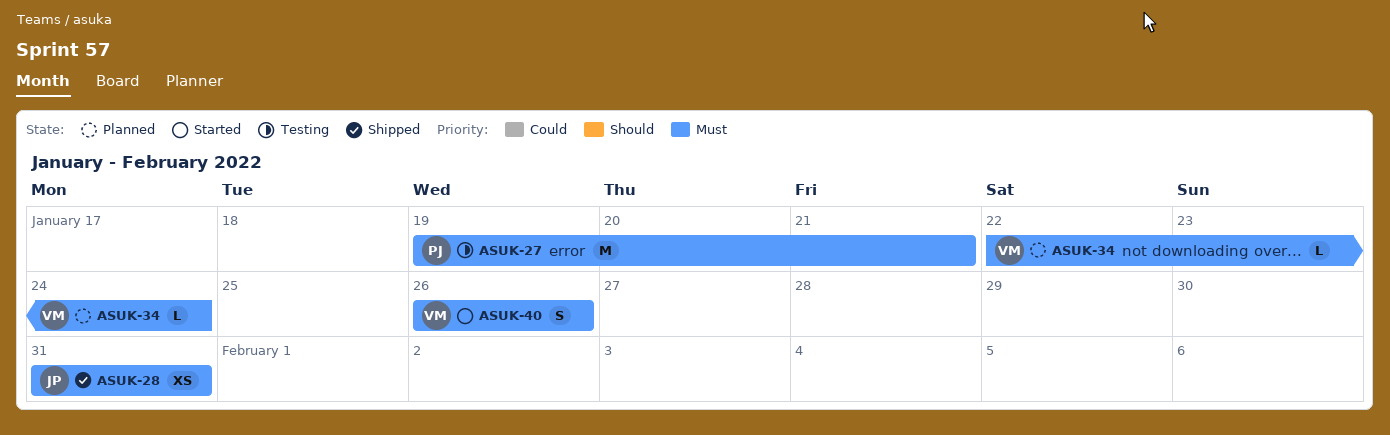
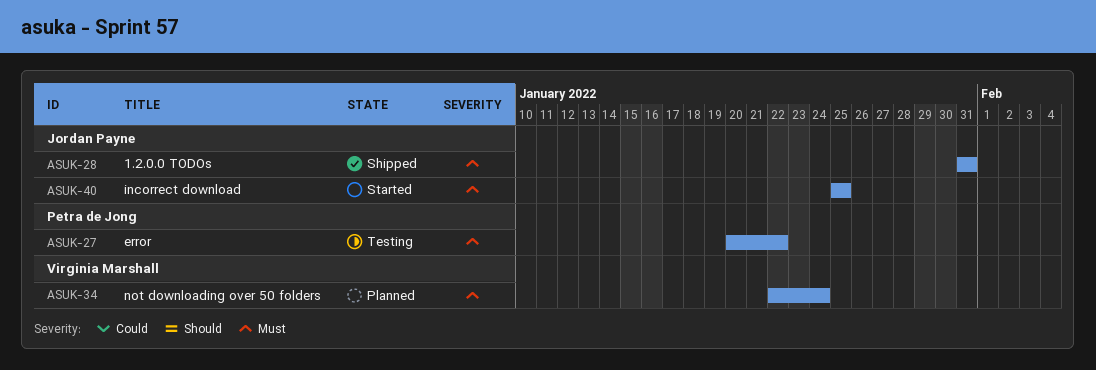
ASUK-27, start: Jan 19 -> Jan 20
ASUK-27, due: Jan 21 -> Jan 22
ASUK-40, owner: Virginia Marshall -> Jordan Payne
ASUK-40, start: Jan 26 -> Jan 25
ASUK-40, due: Jan 26 -> Jan 25

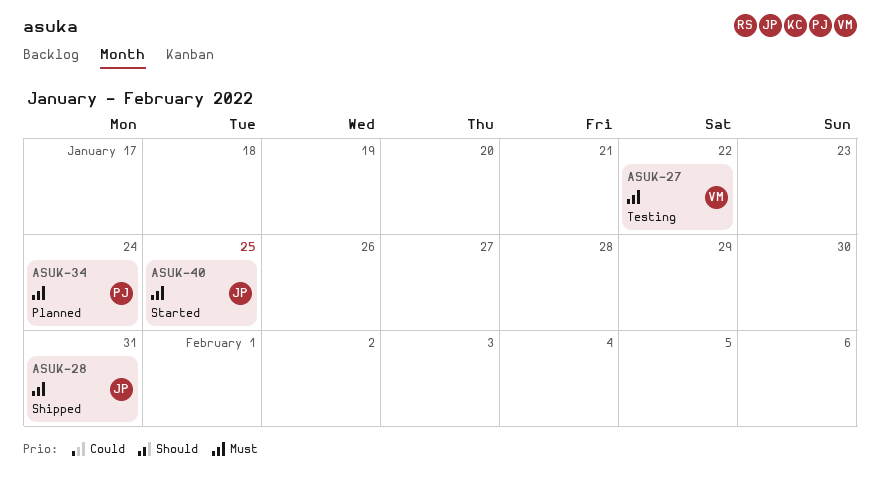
ASUK-27, owner: Petra de Jong -> Virginia Marshall
ASUK-34, owner: Virginia Marshall -> Petra de Jong

